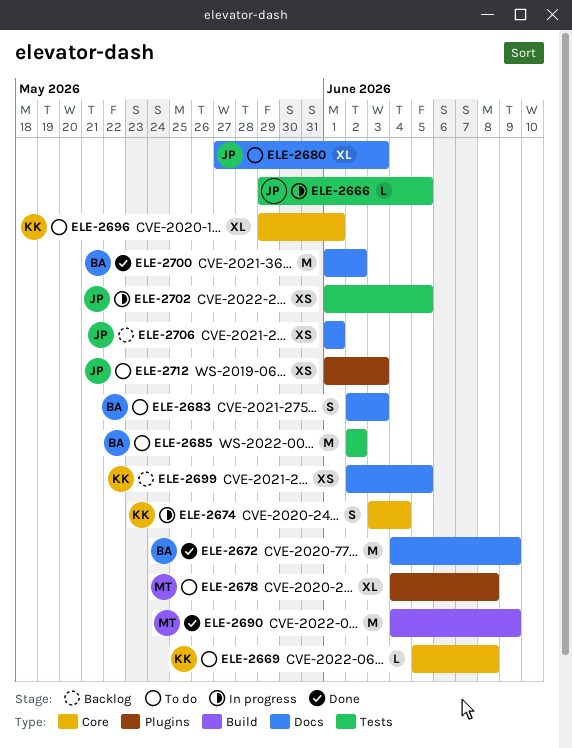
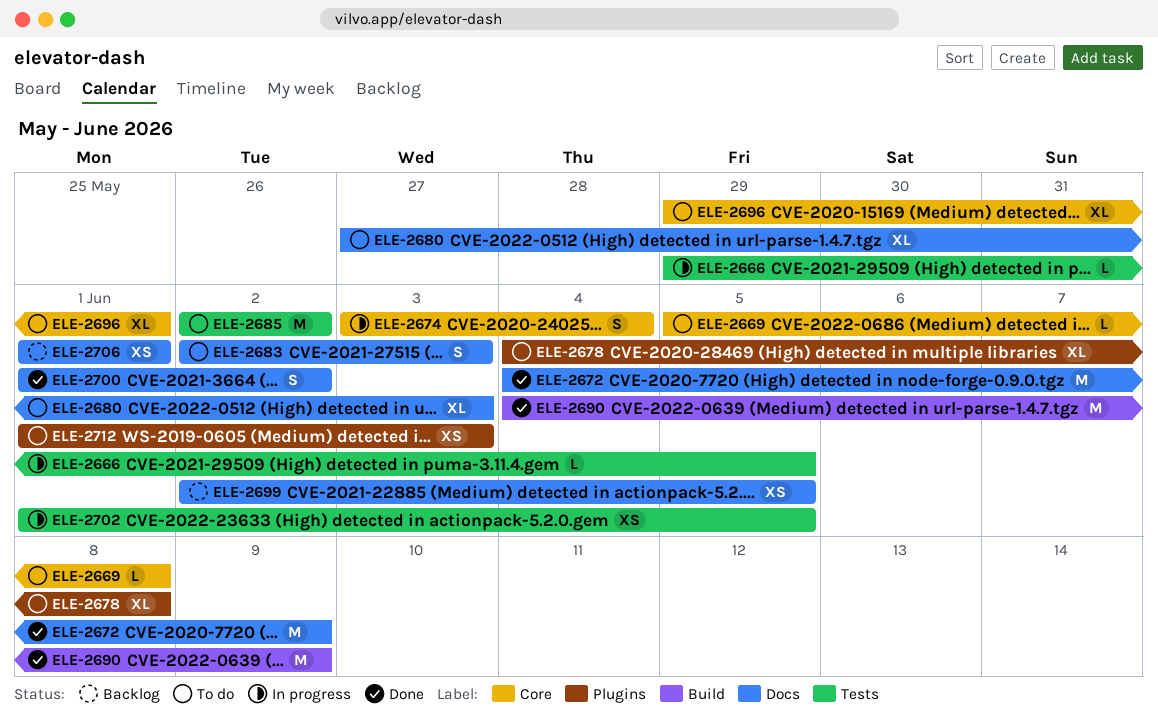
ELE-2700, estimate: M -> S

